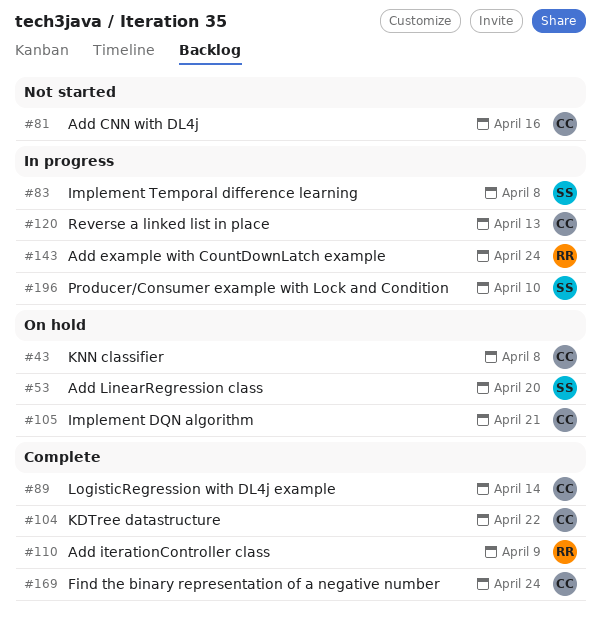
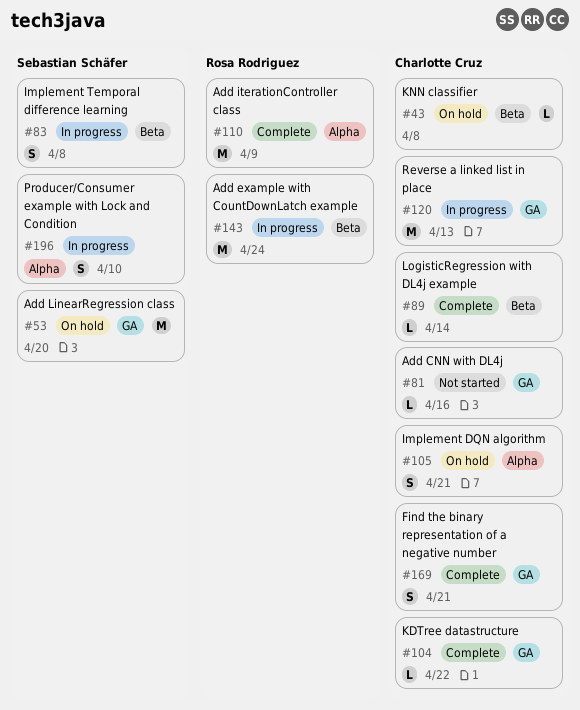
#169, due: Apr 24 -> Apr 21

